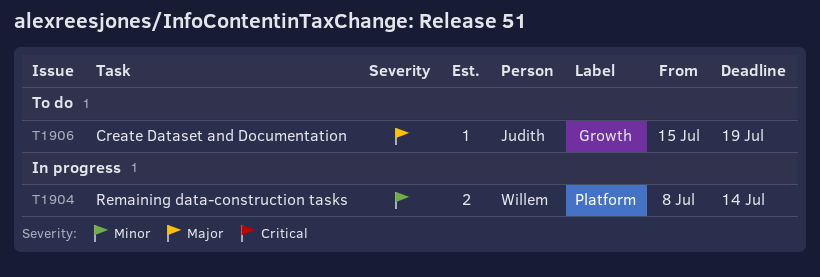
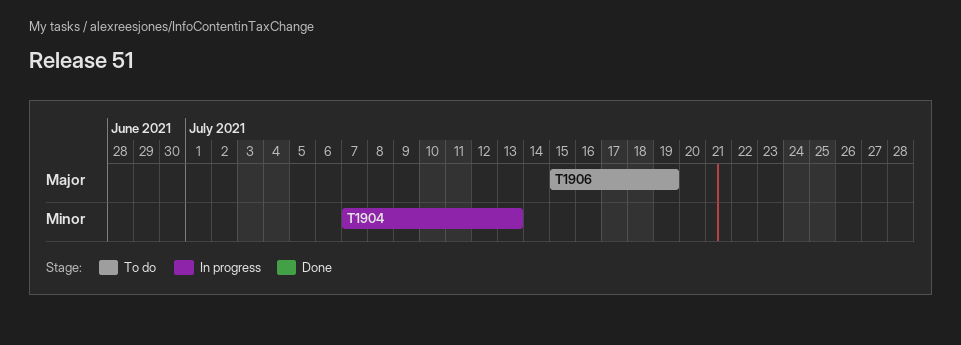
T1904, start: Jul 8 -> Jul 7
T1904, due: Jul 14 -> Jul 13

